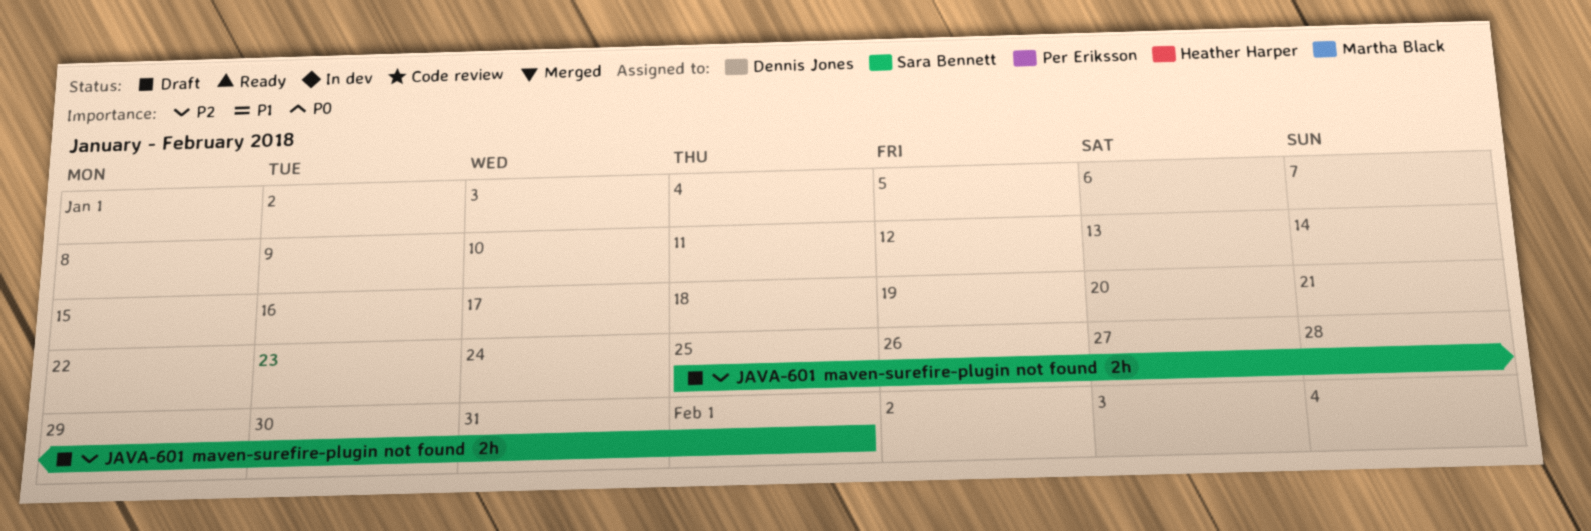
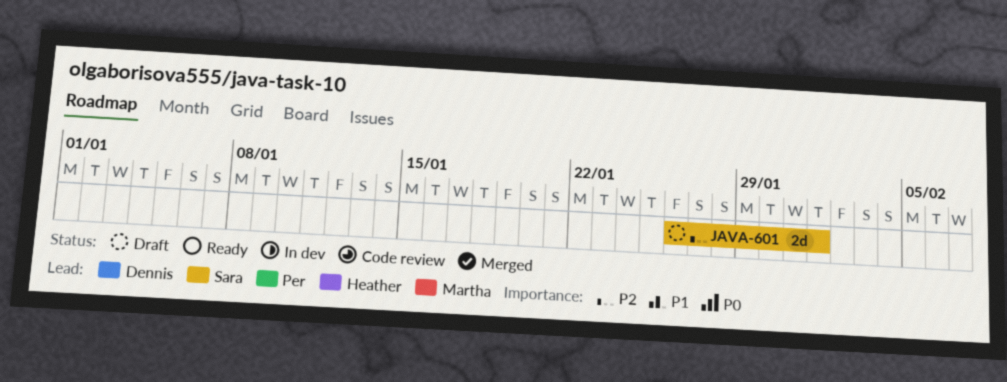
JAVA-601, estimate: 2h -> 2d
JAVA-601, start: Jan 25 -> Jan 26

